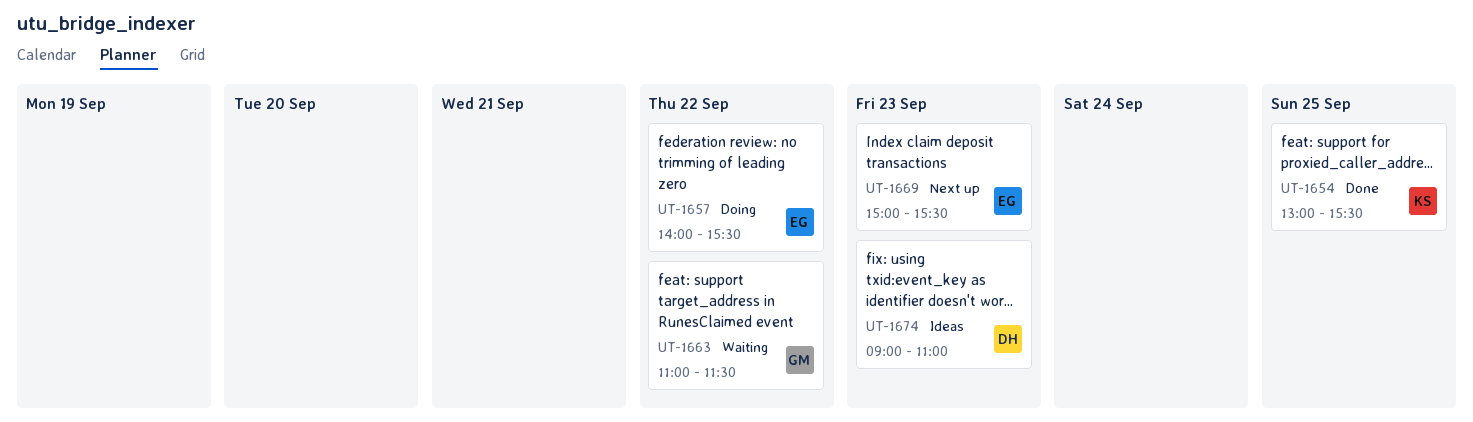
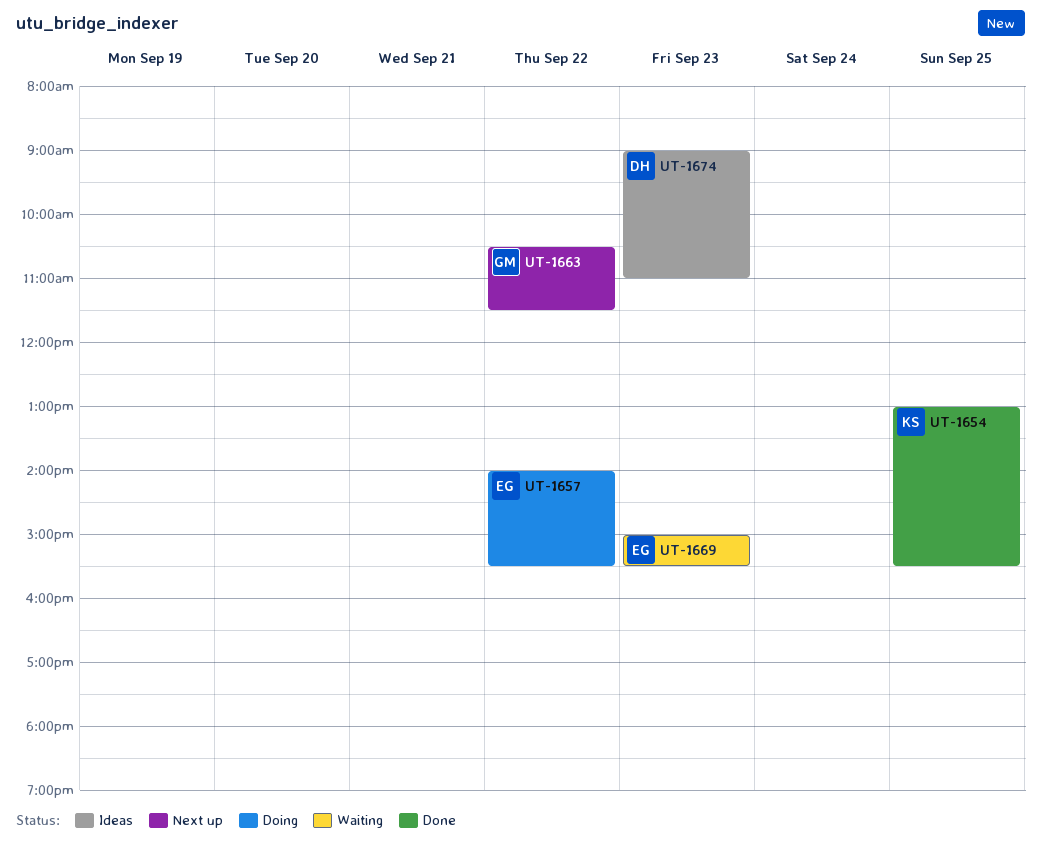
UT-1663, status: Waiting -> Next up
UT-1663, begins: 11:00 -> 10:30
UT-1669, status: Next up -> Waiting

